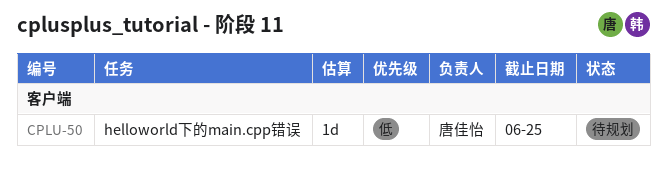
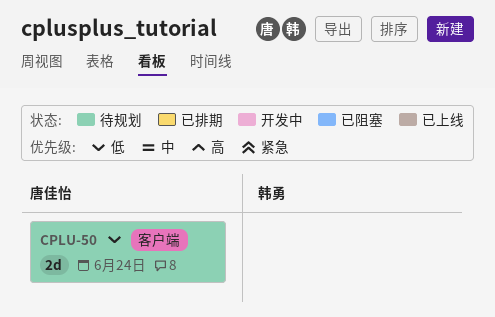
CPLU-50, estimate: 1d -> 2d
CPLU-50, due: Jun 25 -> Jun 24

